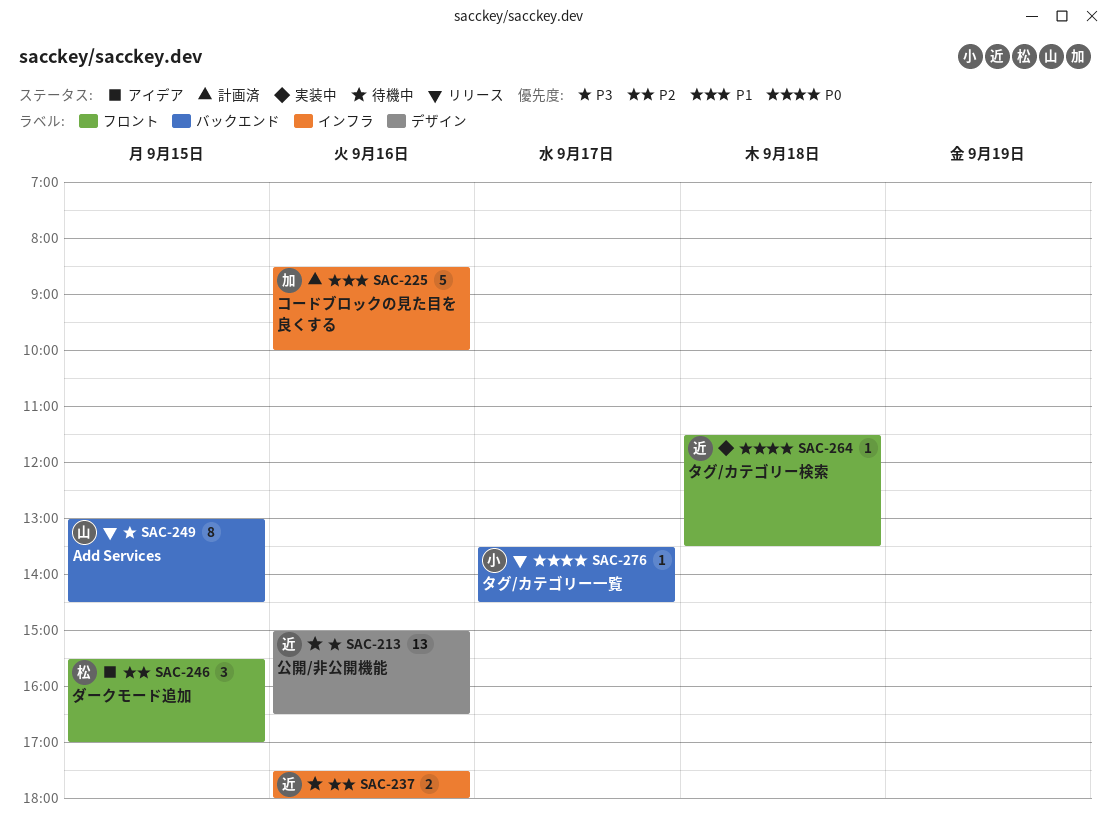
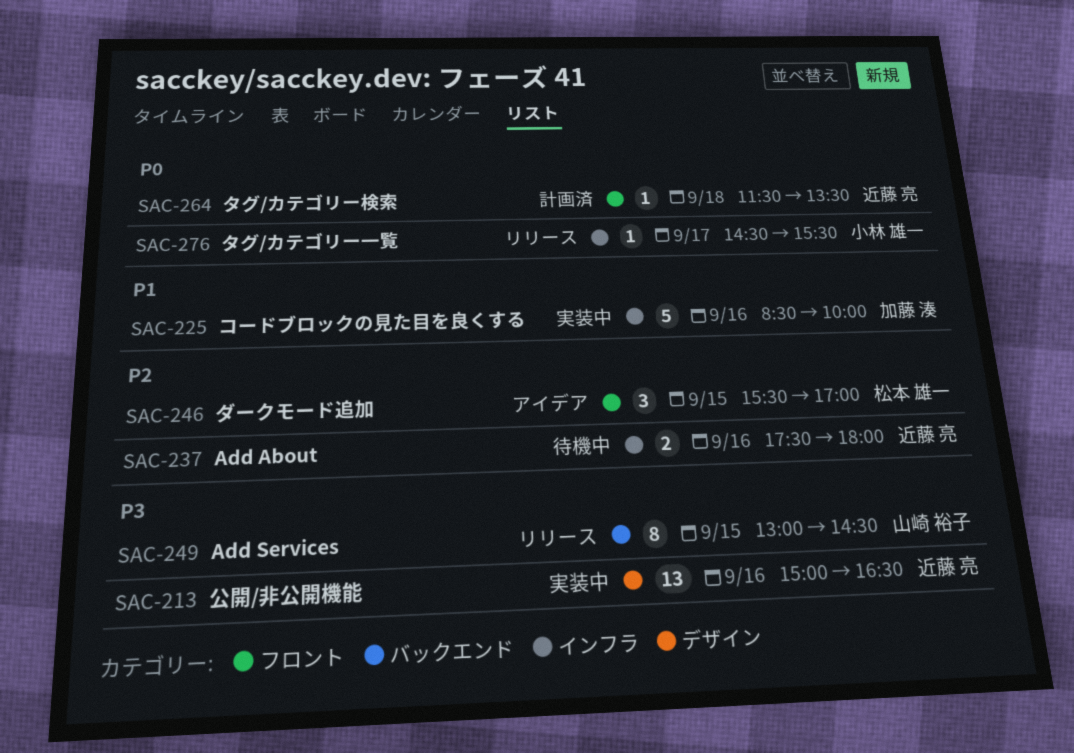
SAC-213, status: 待機中 -> 実装中
SAC-225, status: 計画済 -> 実装中
SAC-264, status: 実装中 -> 計画済
SAC-276, label: バックエンド -> インフラ
SAC-276, begins: 13:30 -> 14:30
SAC-276, ends: 14:30 -> 15:30

